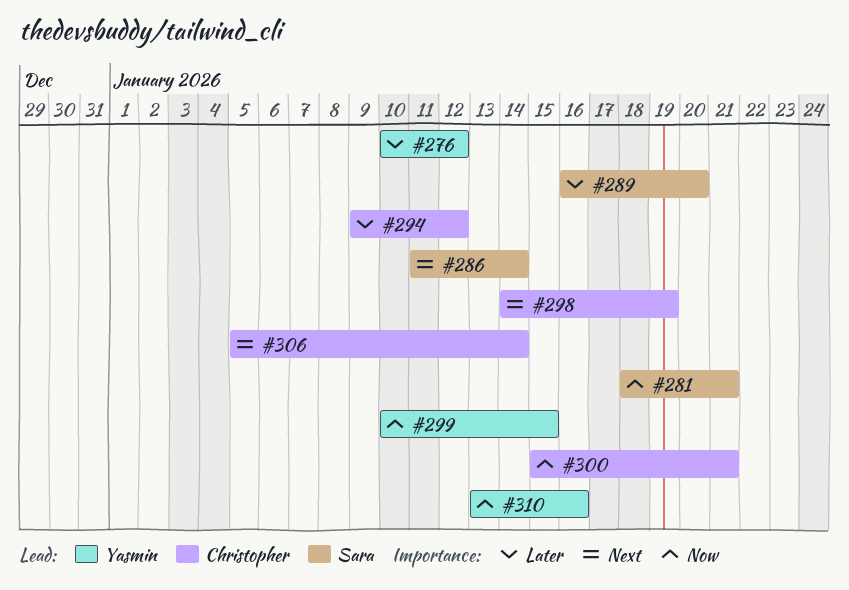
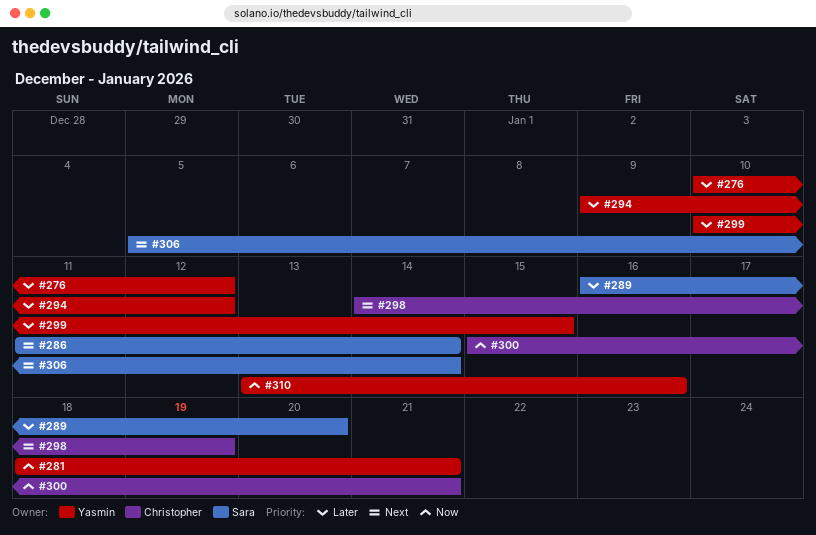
#281, owner: Sara -> Yasmin
#294, owner: Christopher -> Yasmin
#299, priority: Now -> Later
#306, owner: Christopher -> Sara

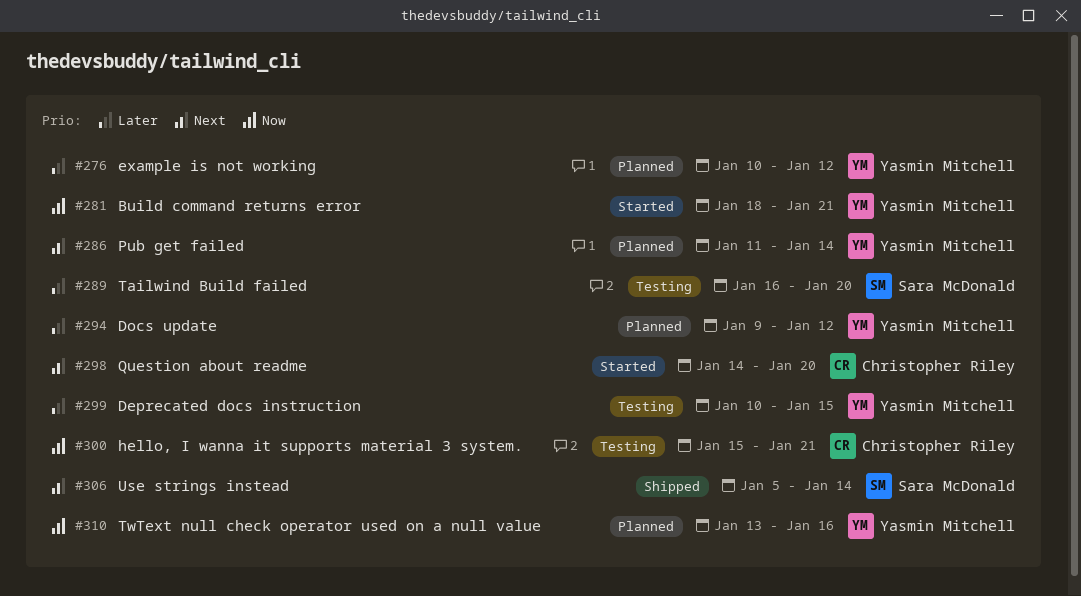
#286, owner: Sara McDonald -> Yasmin Mitchell
#298, due: Jan 19 -> Jan 20

